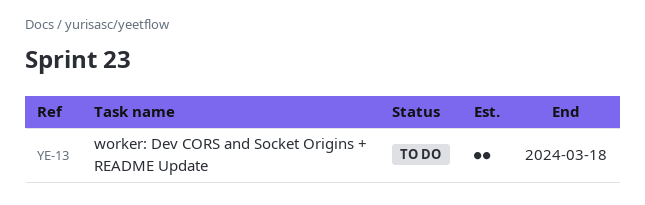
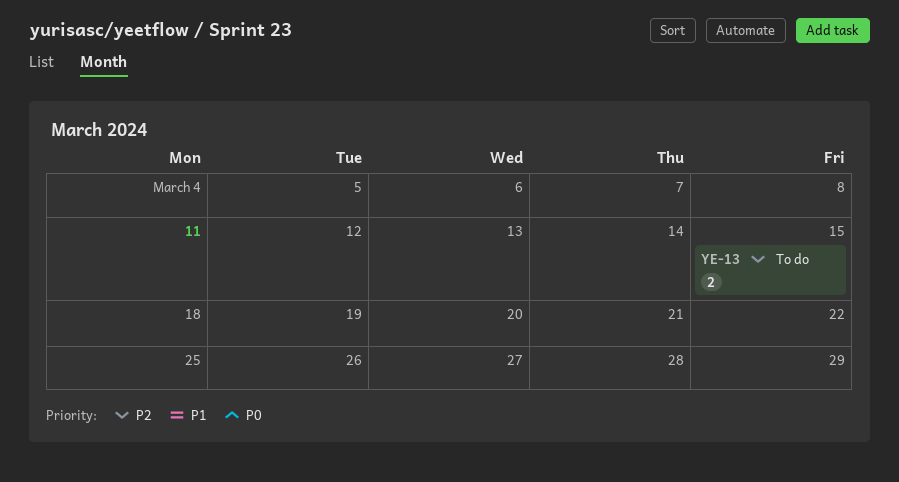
YE-13, due: Mar 18 -> Mar 15

